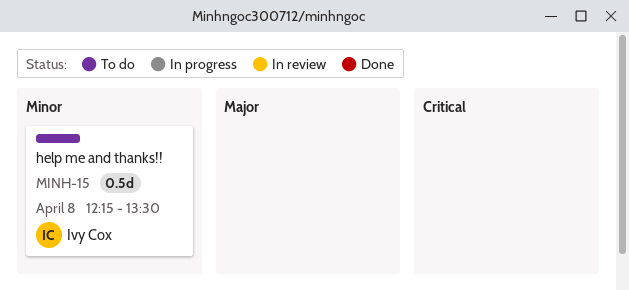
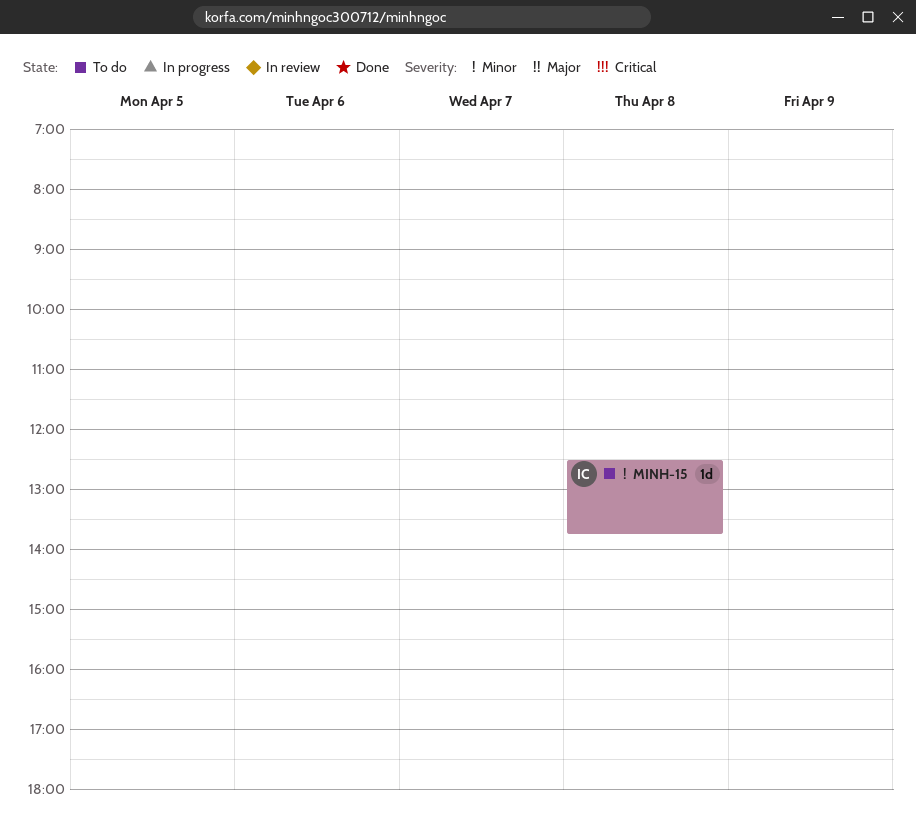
MINH-15, estimate: 0.5d -> 1d
MINH-15, begins: 12:15 -> 12:30
MINH-15, ends: 13:30 -> 13:45

